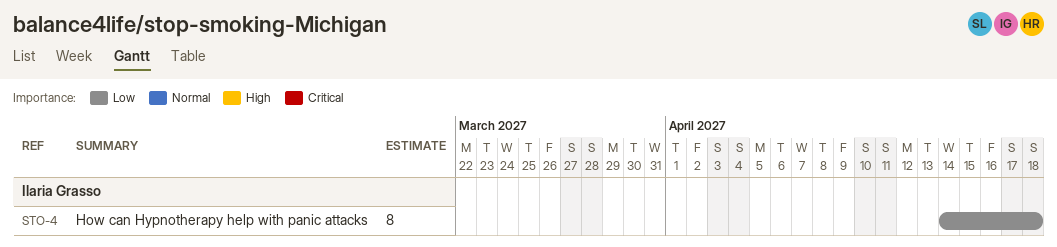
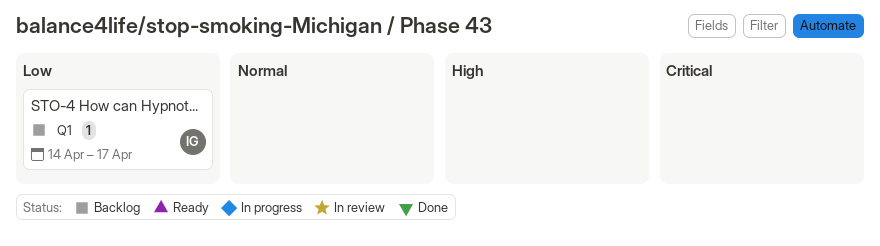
STO-4, estimate: 8 -> 1
STO-4, due: Apr 18 -> Apr 17

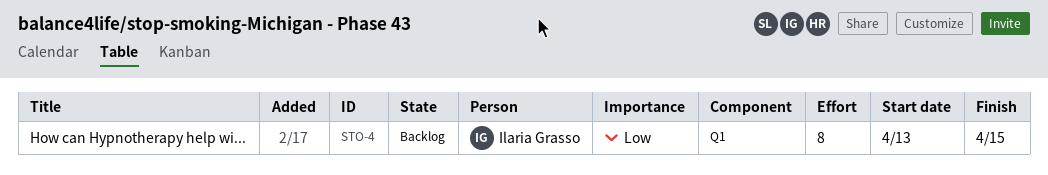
STO-4, estimate: 1 -> 8
STO-4, start: Apr 14 -> Apr 13
STO-4, due: Apr 17 -> Apr 15

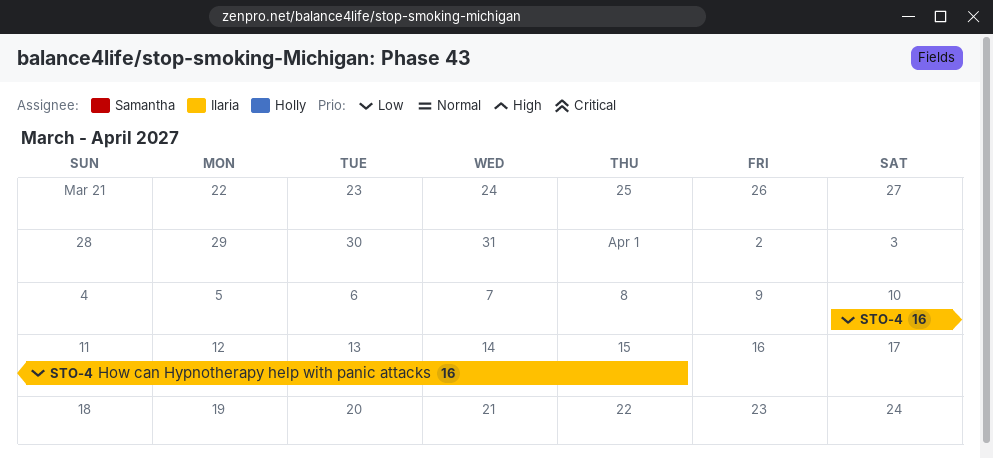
STO-4, estimate: 8 -> 16
STO-4, start: Apr 13 -> Apr 10

